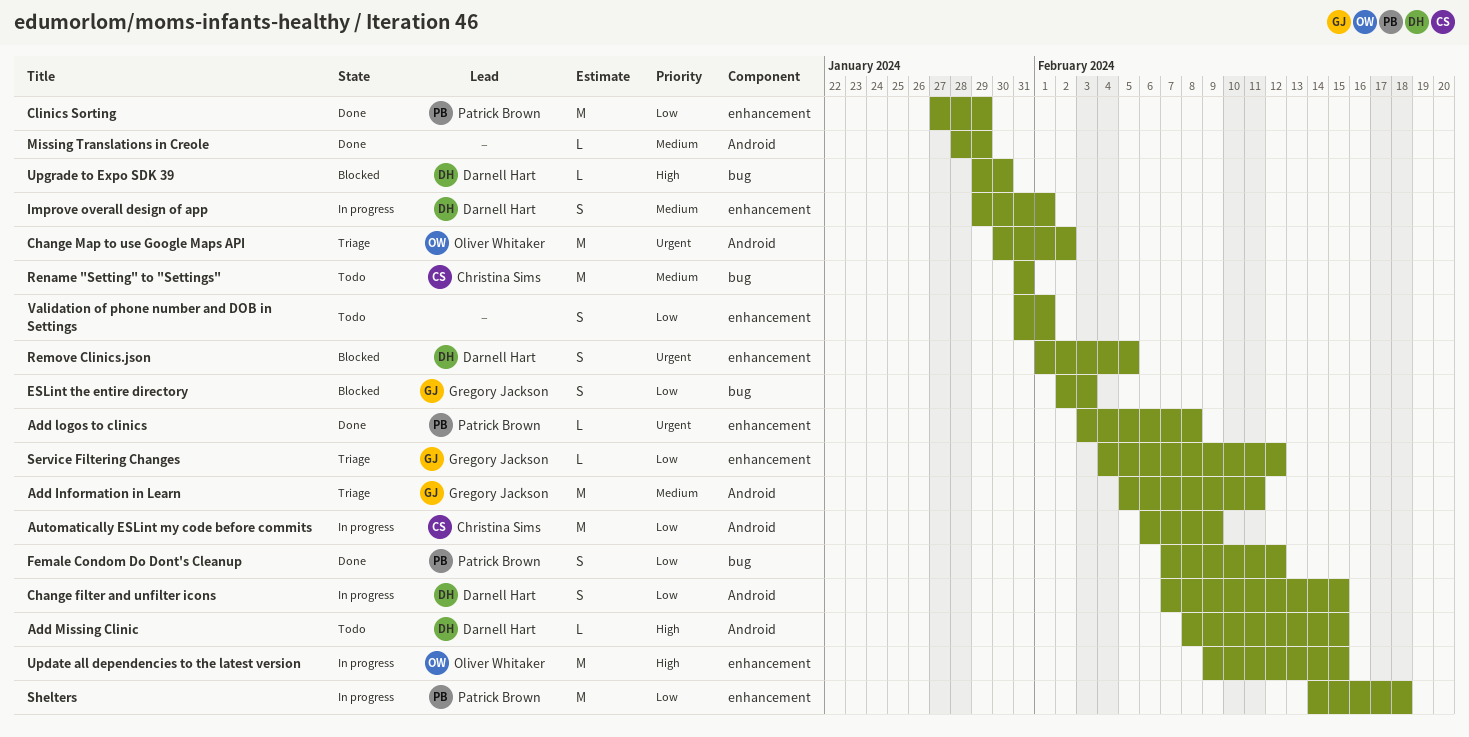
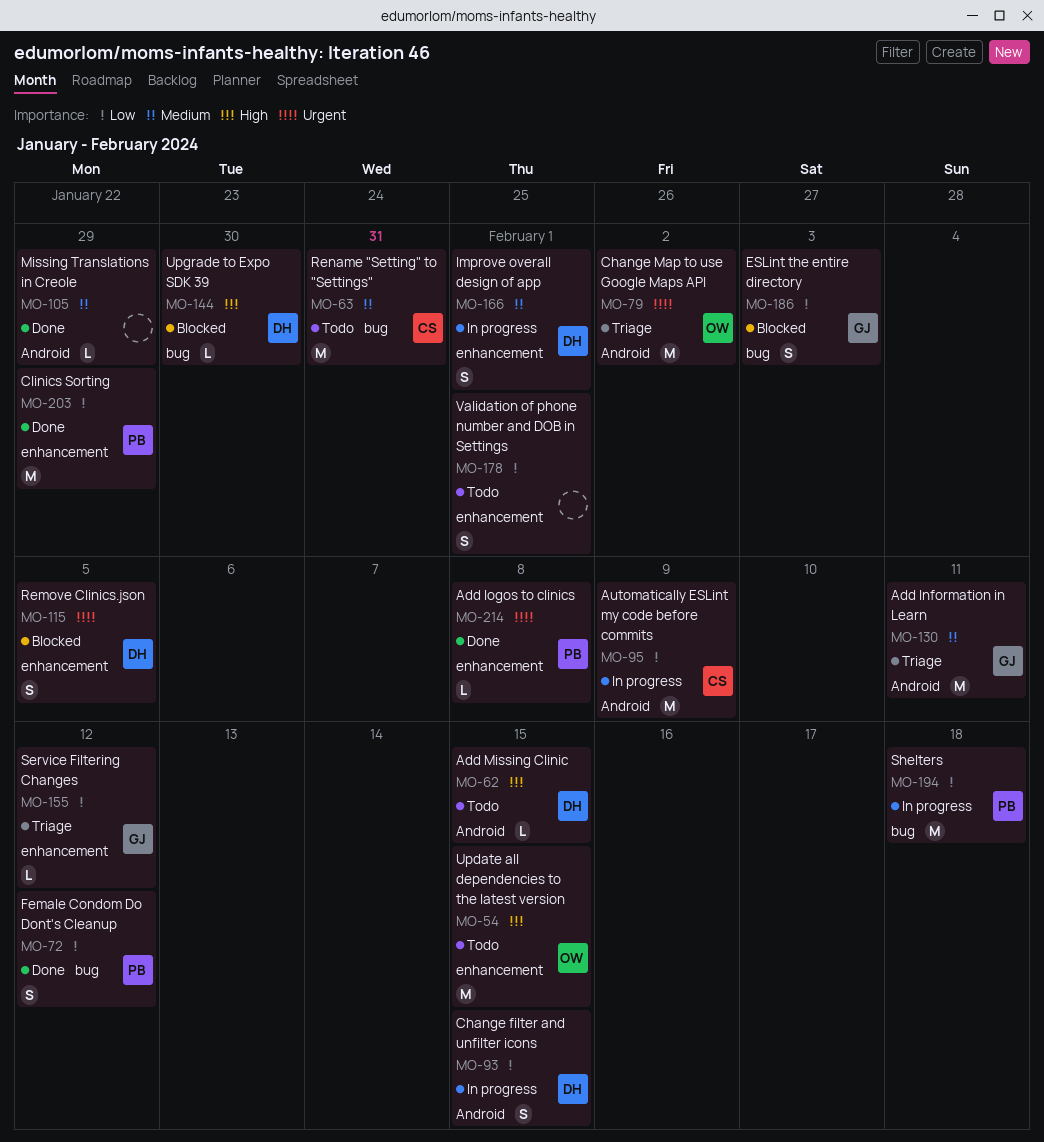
Shelters, label: enhancement -> bug
Update all dependencies to the latest version, status: In progress -> Todo

